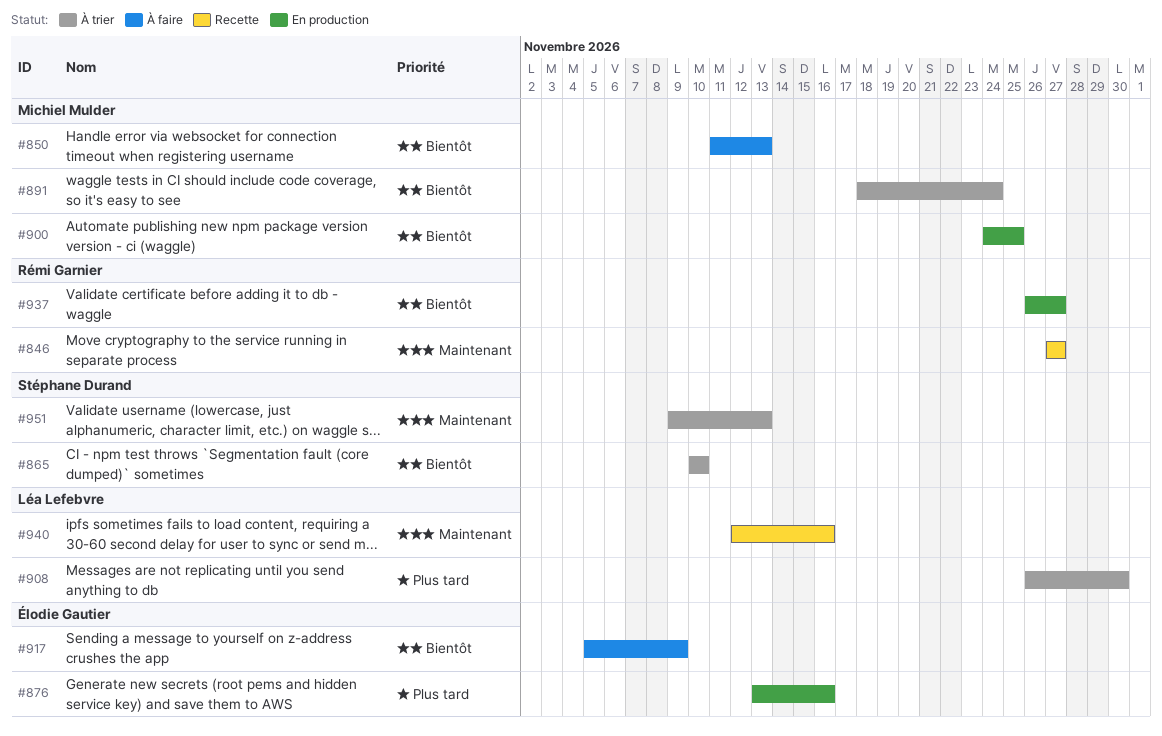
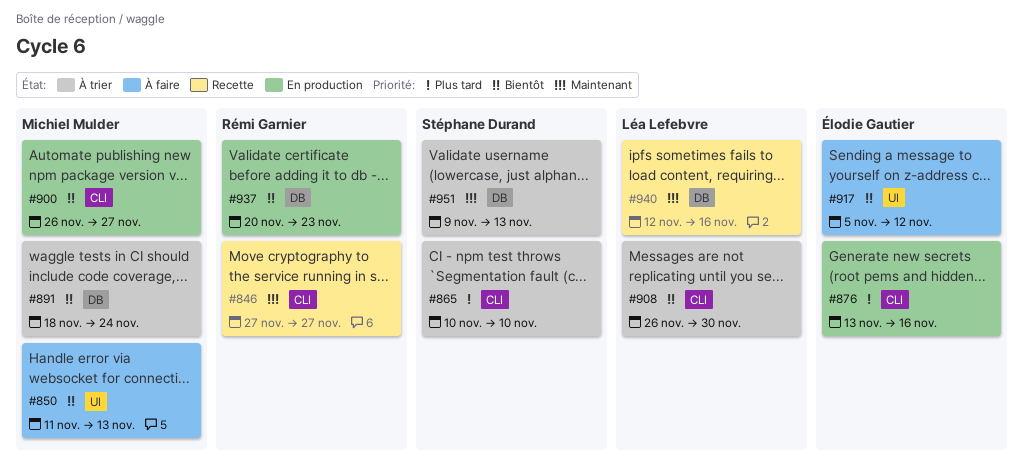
#865, priority: Bientôt -> Plus tard
#900, start: Nov 24 -> Nov 26
#900, due: Nov 25 -> Nov 27
#908, priority: Plus tard -> Bientôt
#917, due: Nov 9 -> Nov 12
#937, start: Nov 26 -> Nov 20
#937, due: Nov 27 -> Nov 23

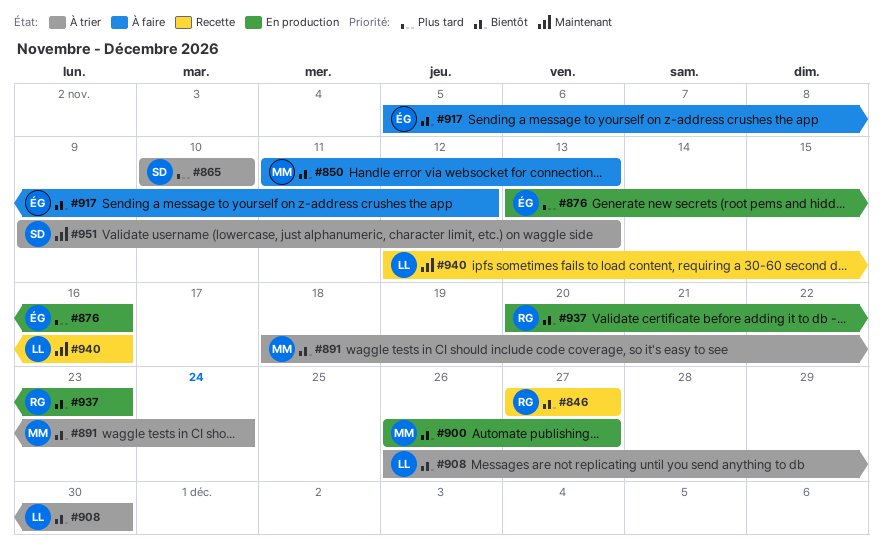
#846, priority: Maintenant -> Bientôt

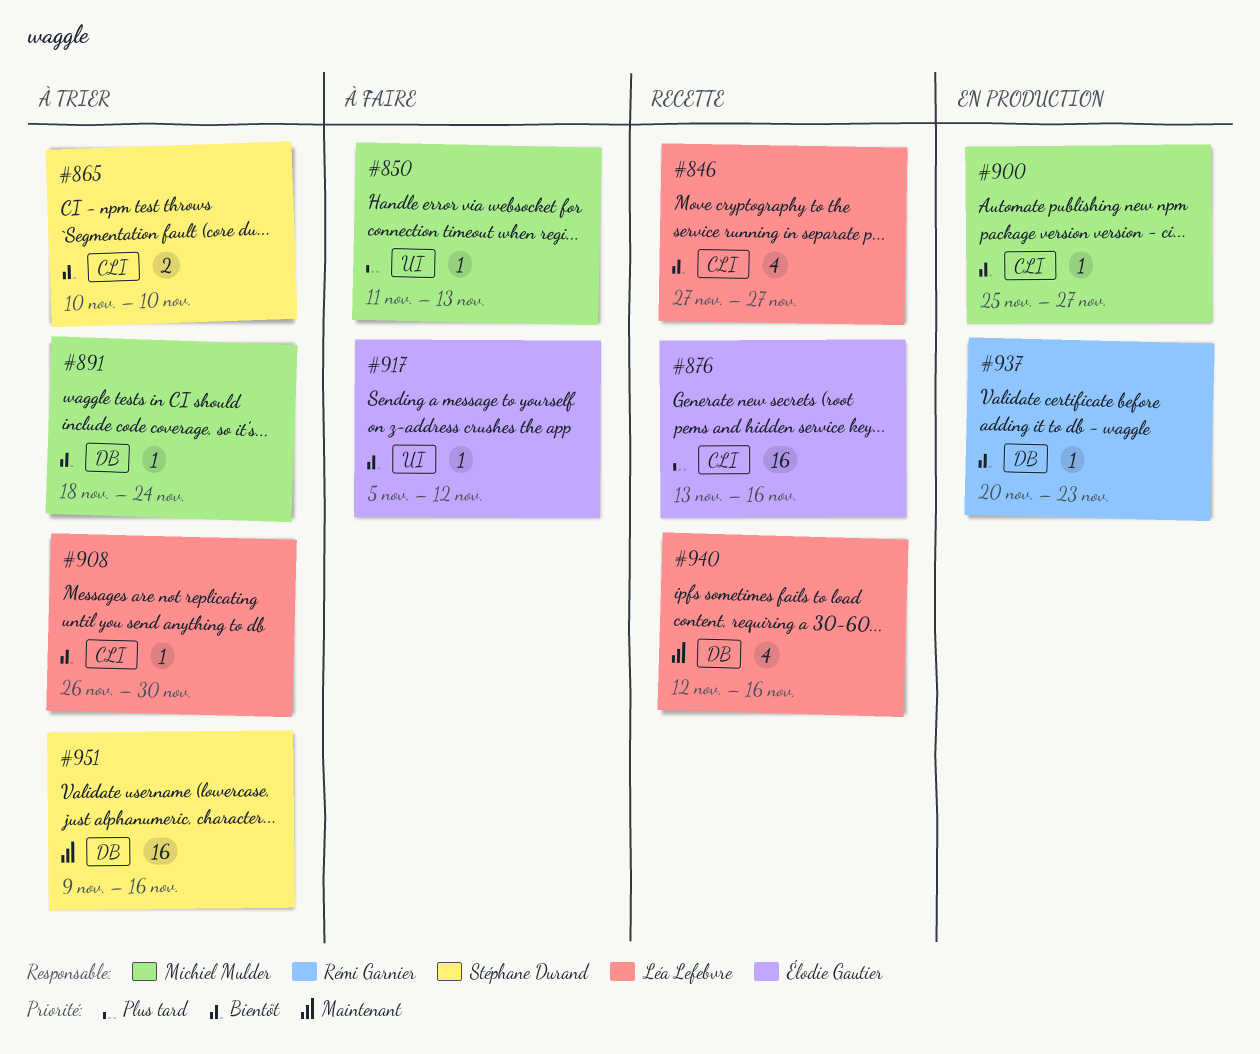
#846, owner: Rémi Garnier -> Léa Lefebvre
#850, priority: Bientôt -> Plus tard
#865, priority: Plus tard -> Bientôt
#876, status: En production -> Recette
#900, start: Nov 26 -> Nov 25
#951, due: Nov 13 -> Nov 16

